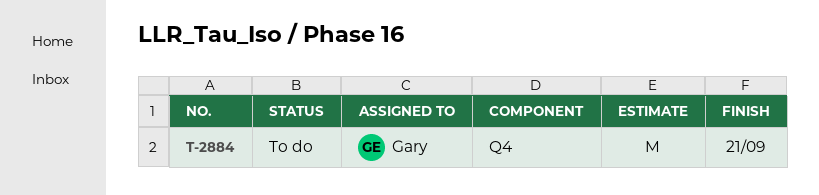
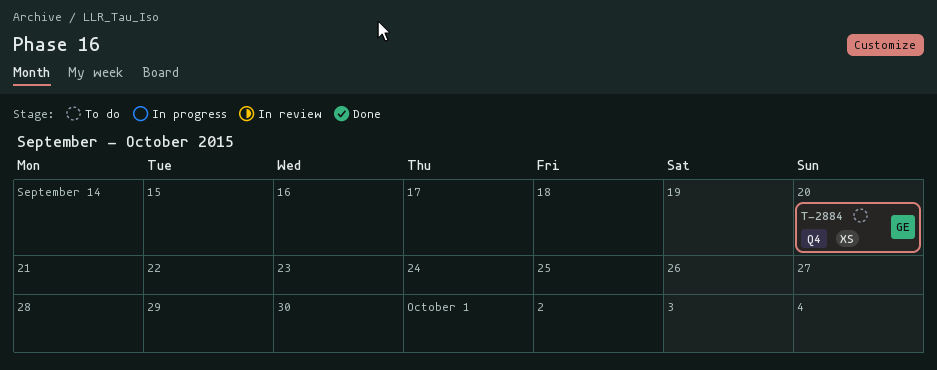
T-2884, estimate: M -> XS
T-2884, due: Sep 21 -> Sep 20

